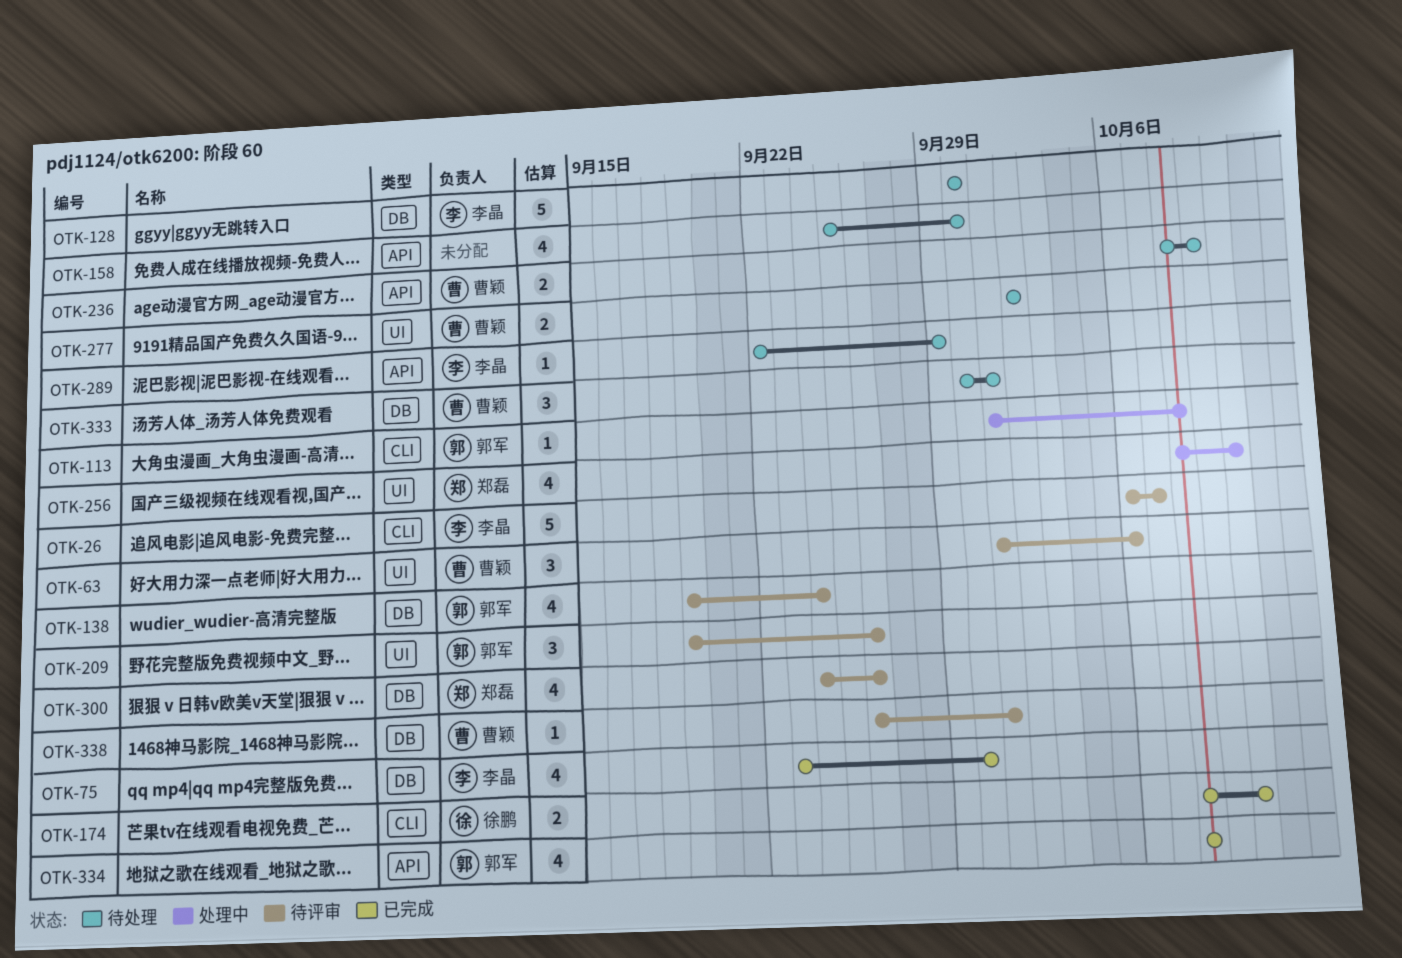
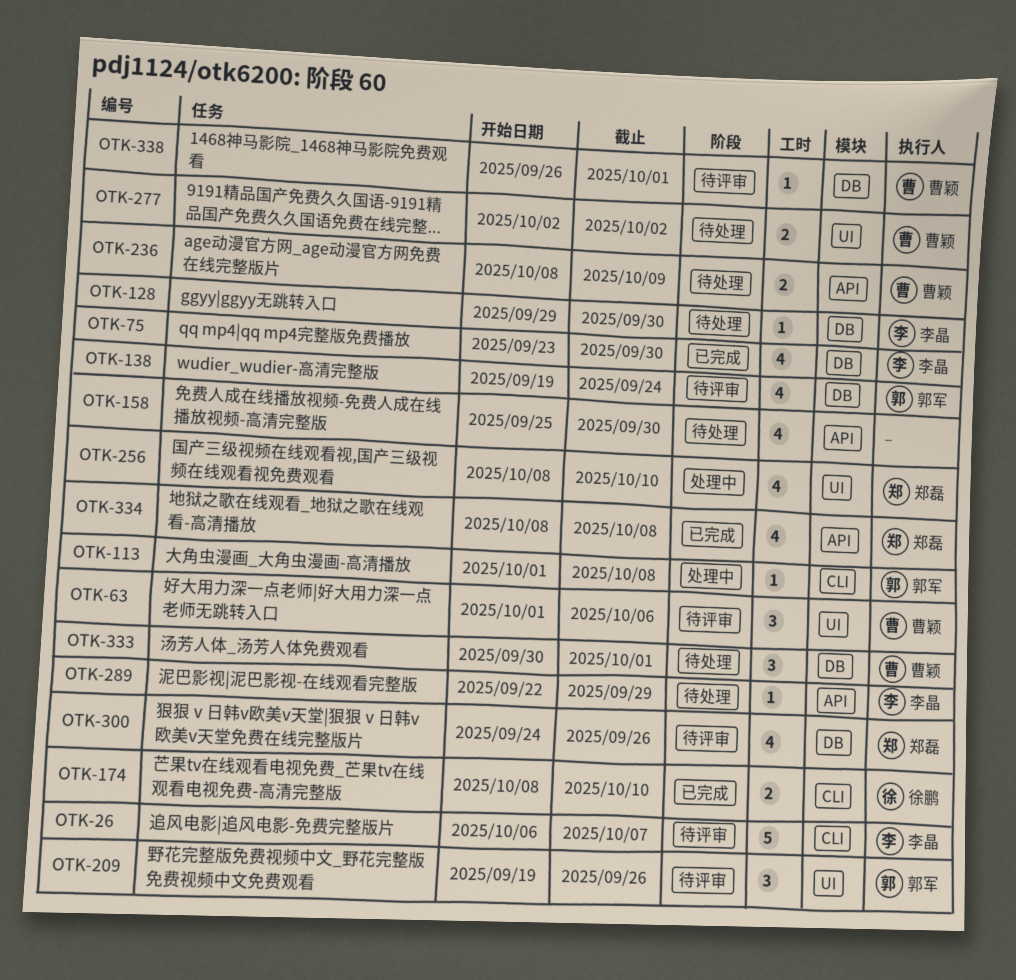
OTK-128, estimate: 5 -> 1
OTK-128, start: Sep 30 -> Sep 29
OTK-334, owner: 郭军 -> 郑磊

